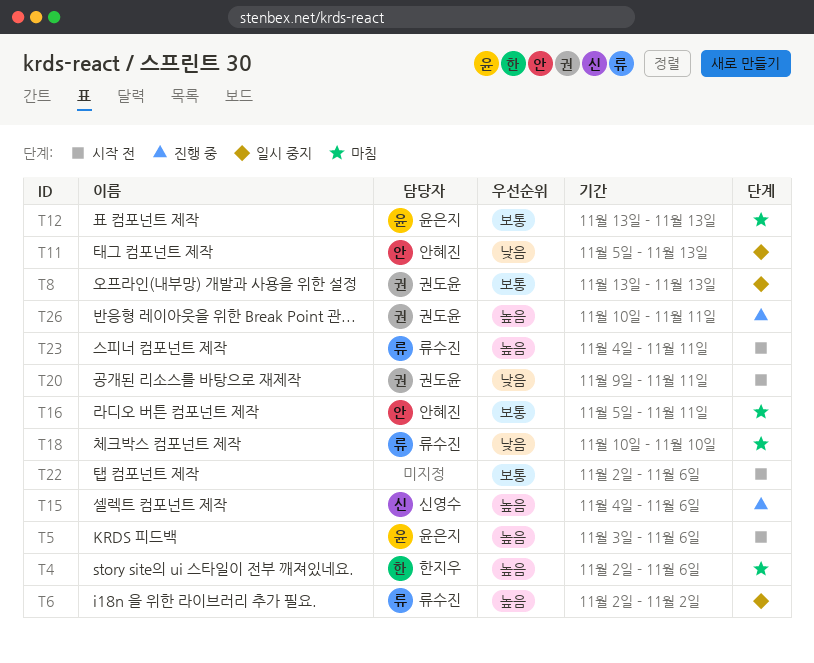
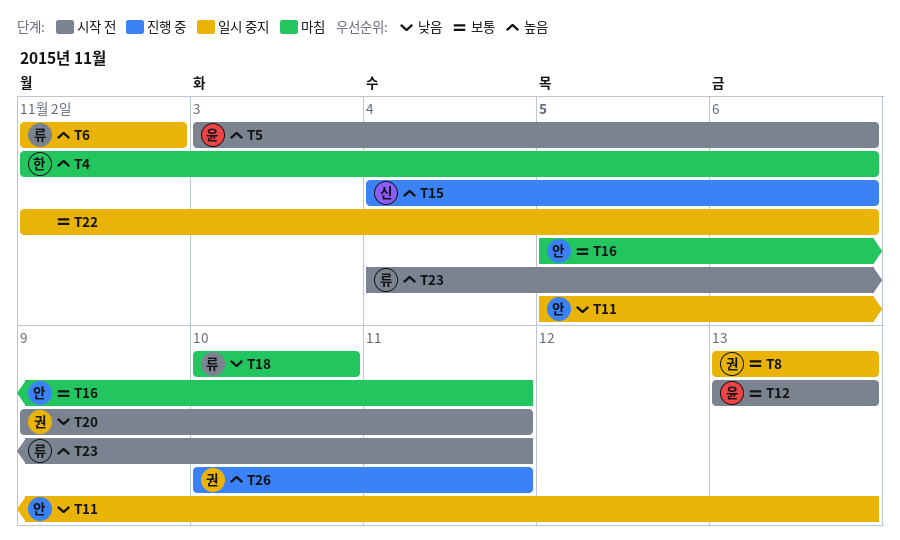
T12, status: 마침 -> 시작 전
T22, status: 시작 전 -> 일시 중지

